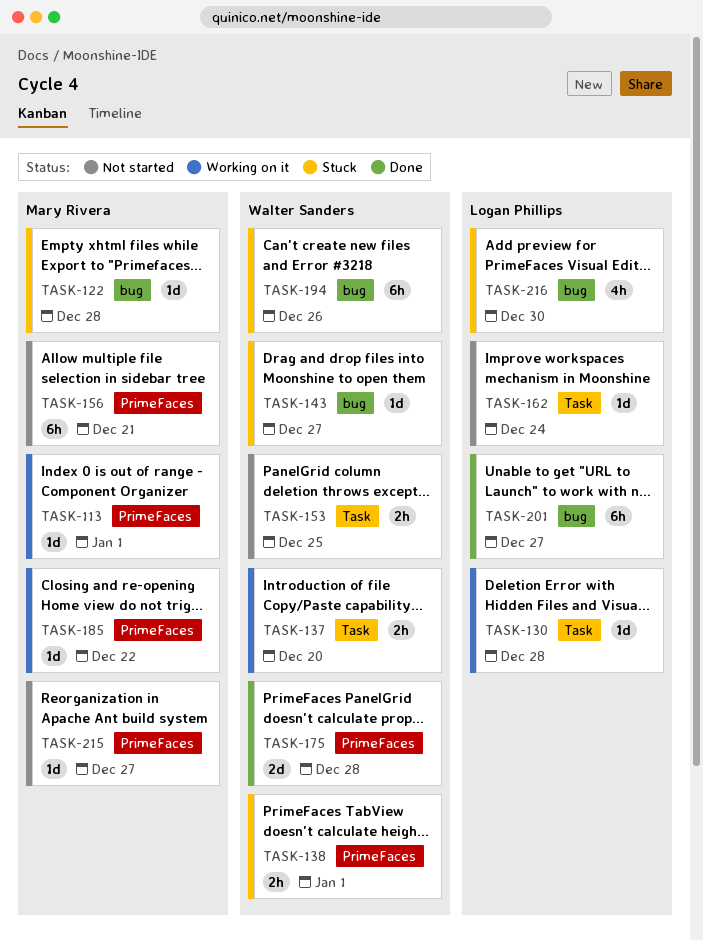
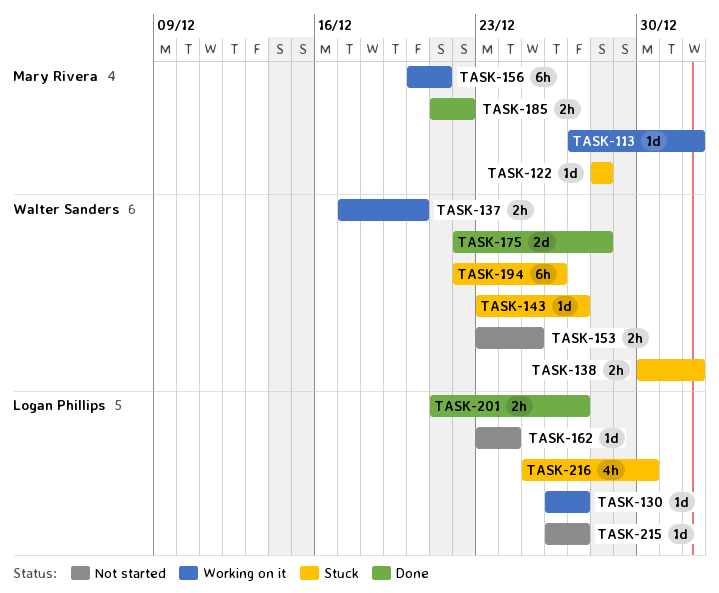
TASK-130, due: Dec 28 -> Dec 27
TASK-156, status: Not started -> Working on it
TASK-185, status: Working on it -> Done
TASK-185, estimate: 1d -> 2h
TASK-201, estimate: 6h -> 2h
TASK-215, owner: Mary Rivera -> Logan Phillips

